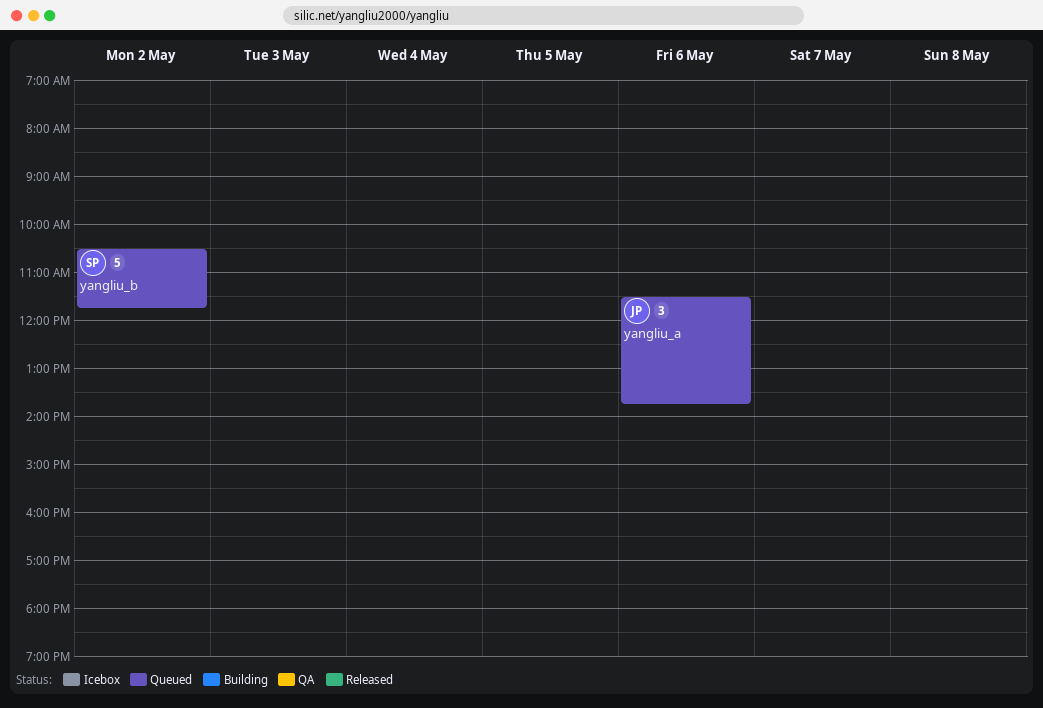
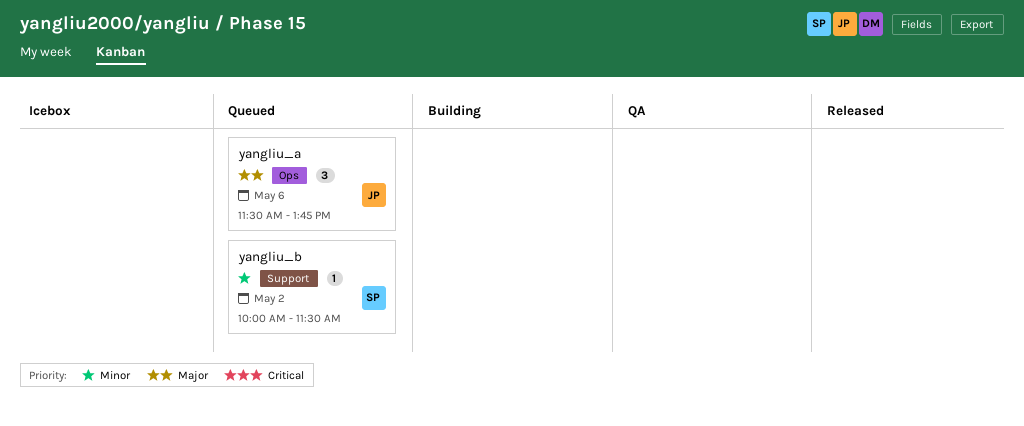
yangliu_b, estimate: 5 -> 1
yangliu_b, begins: 10:30 -> 10:00
yangliu_b, ends: 11:45 -> 11:30

